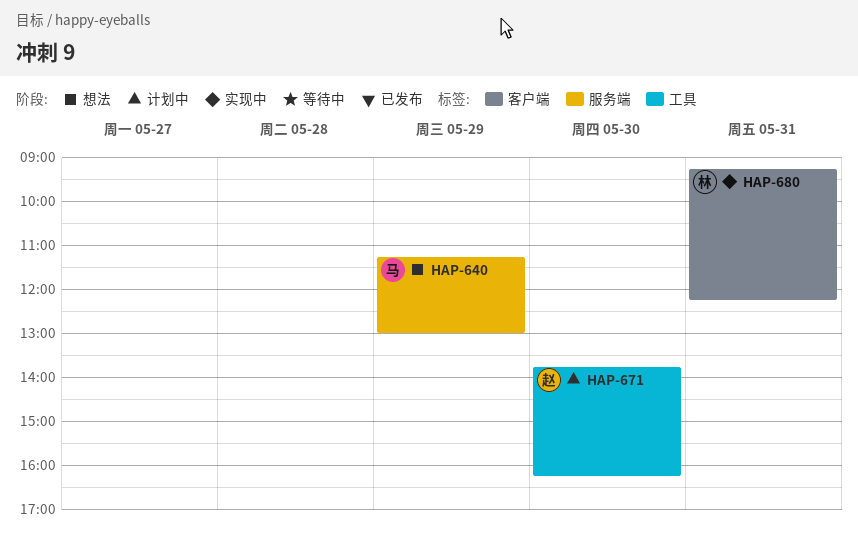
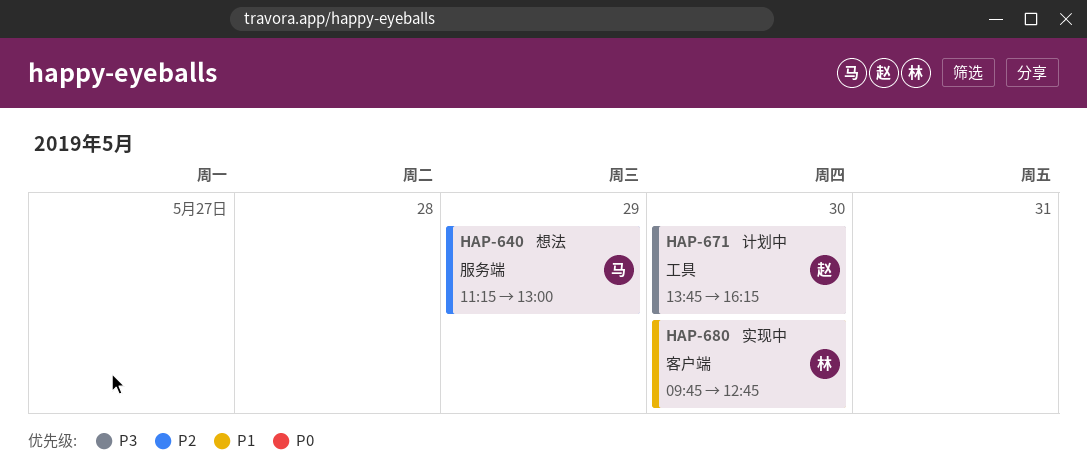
HAP-680, day: May 31 -> May 30
HAP-680, begins: 09:15 -> 09:45
HAP-680, ends: 12:15 -> 12:45

